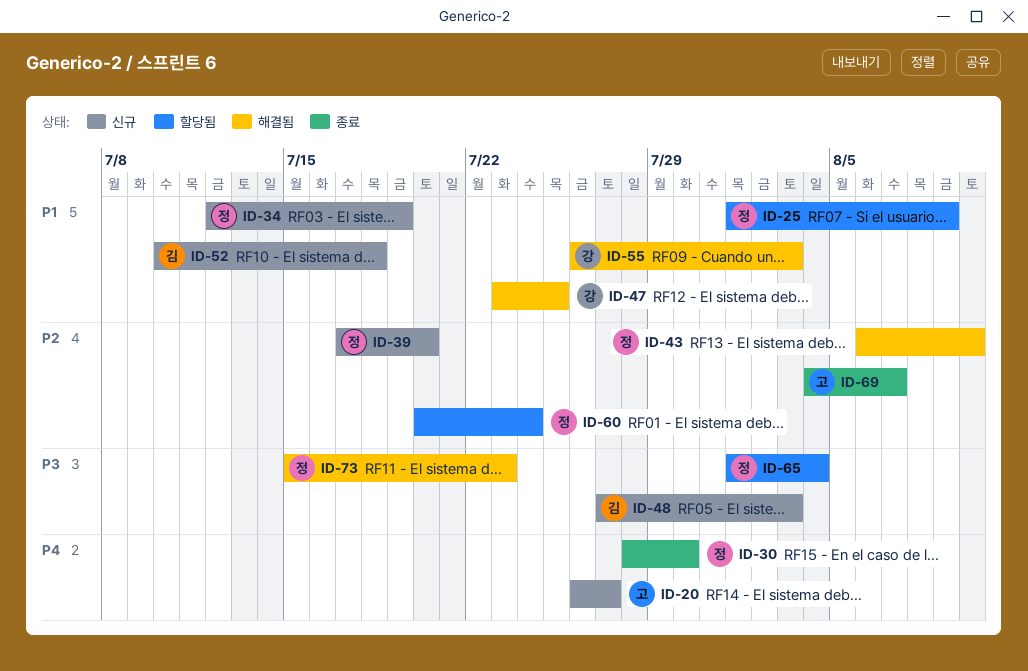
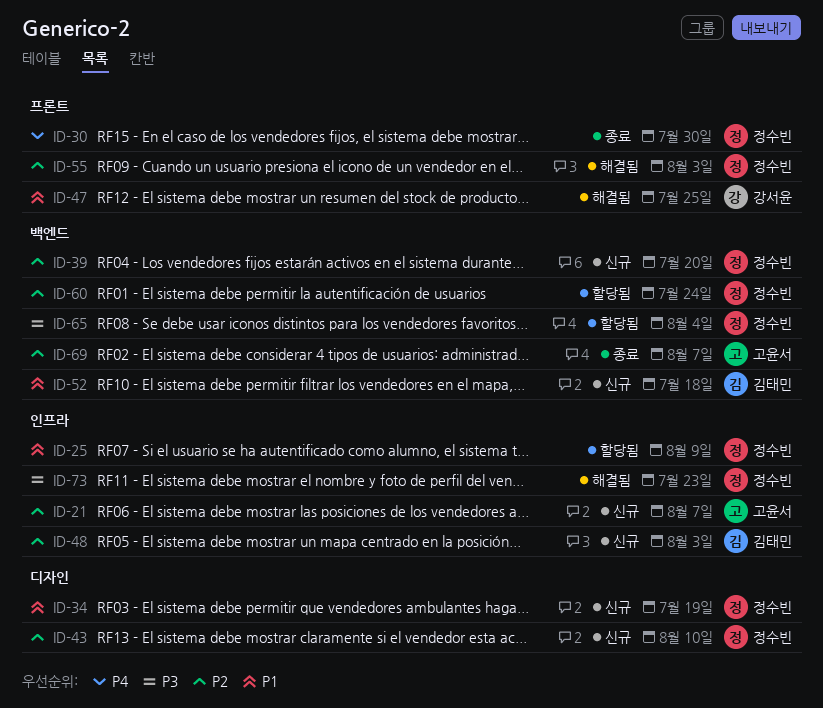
ID-20: present -> none
ID-21: none -> present
ID-43, status: 해결됨 -> 신규
ID-48, priority: P3 -> P2
ID-55, owner: 강서윤 -> 정수빈
ID-55, priority: P1 -> P2

